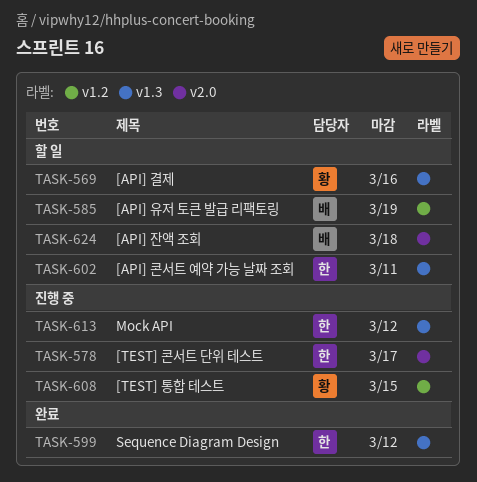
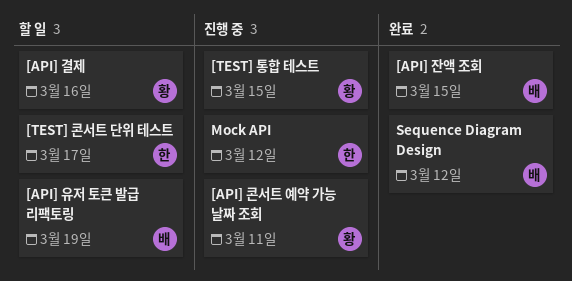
[API] 잔액 조회, status: 할 일 -> 완료
[API] 잔액 조회, due: Mar 18 -> Mar 15
[API] 콘서트 예약 가능 날짜 조회, status: 할 일 -> 진행 중
[API] 콘서트 예약 가능 날짜 조회, owner: 한 -> 황
[TEST] 콘서트 단위 테스트, status: 진행 중 -> 할 일
Sequence Diagram Design, owner: 한 -> 배

